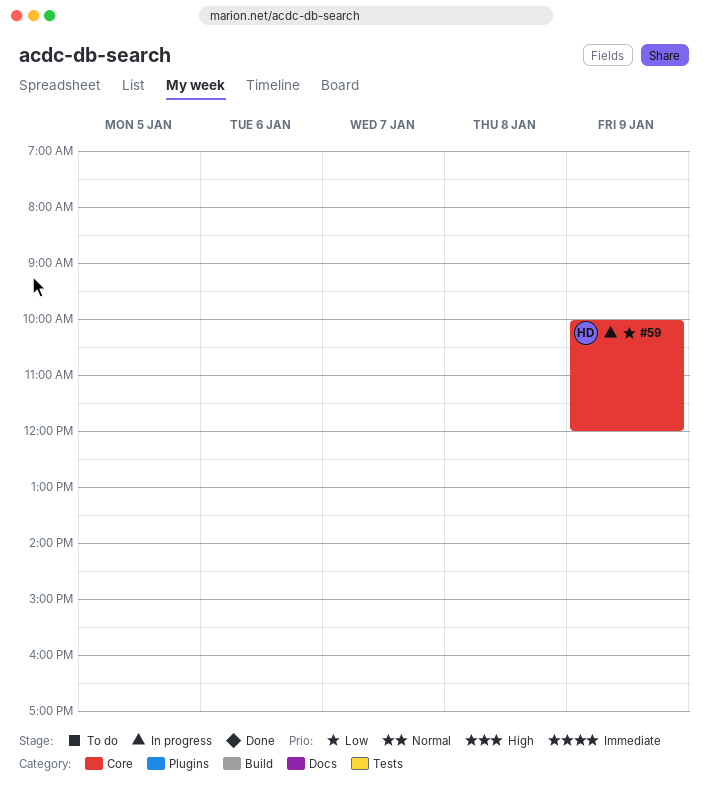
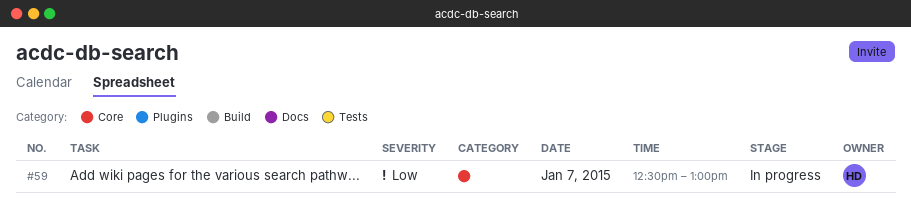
#59, day: Jan 9 -> Jan 7
#59, begins: 10:00 -> 12:30
#59, ends: 12:00 -> 13:00

